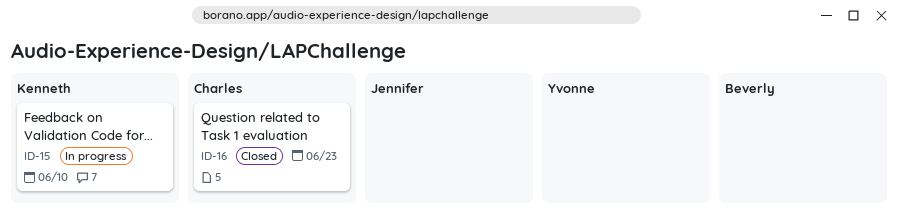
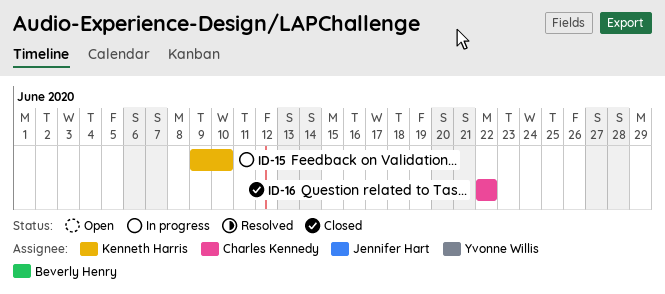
ID-16, due: Jun 23 -> Jun 22

